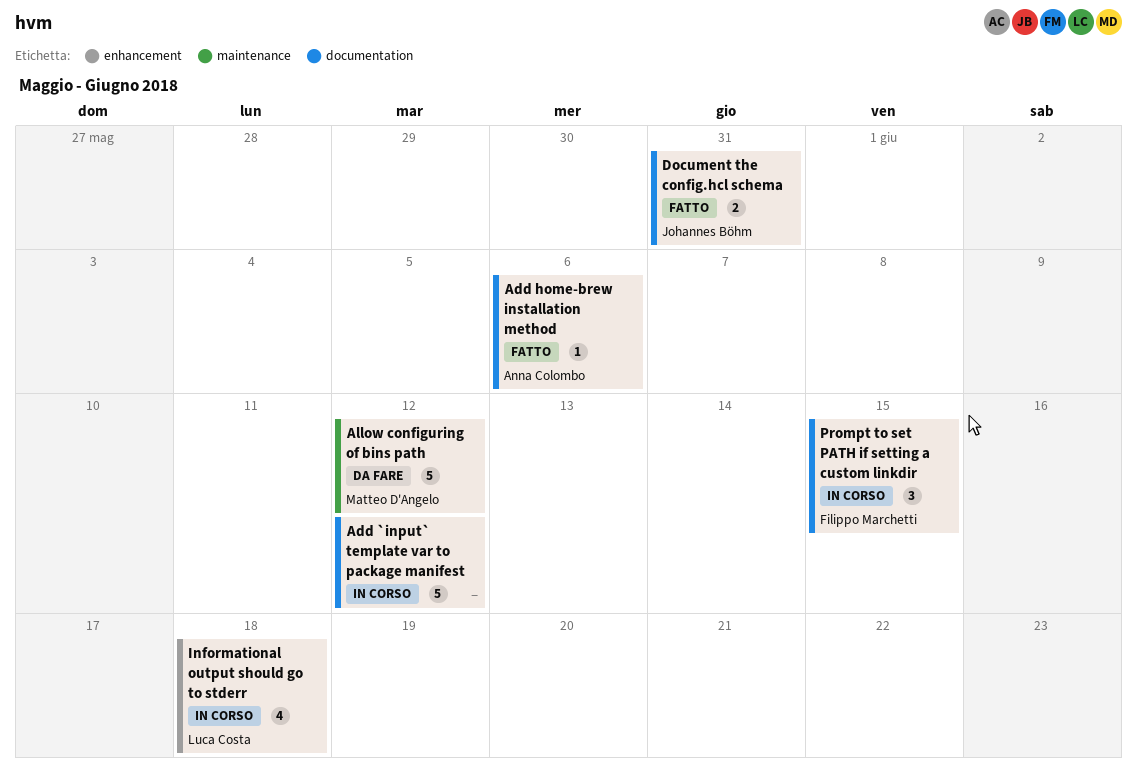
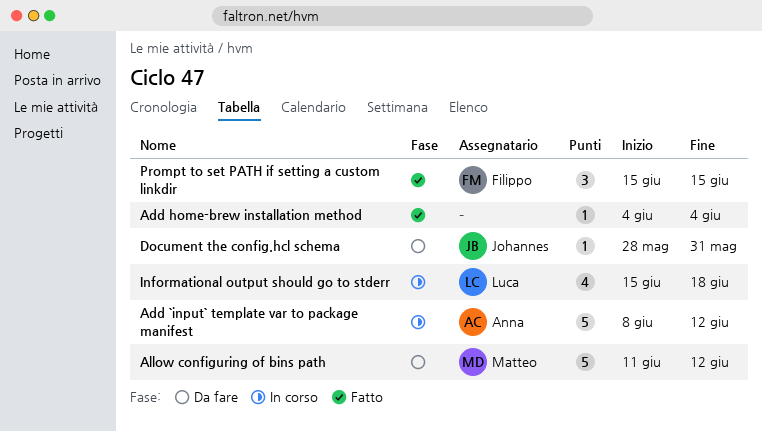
Add `input` template var to package manifest, owner: none -> Anna Colombo
Add home-brew installation method, owner: Anna Colombo -> none
Add home-brew installation method, due: Jun 6 -> Jun 4
Document the config.hcl schema, status: Fatto -> Da fare
Document the config.hcl schema, estimate: 2 -> 1
Prompt to set PATH if setting a custom linkdir, status: In corso -> Fatto

